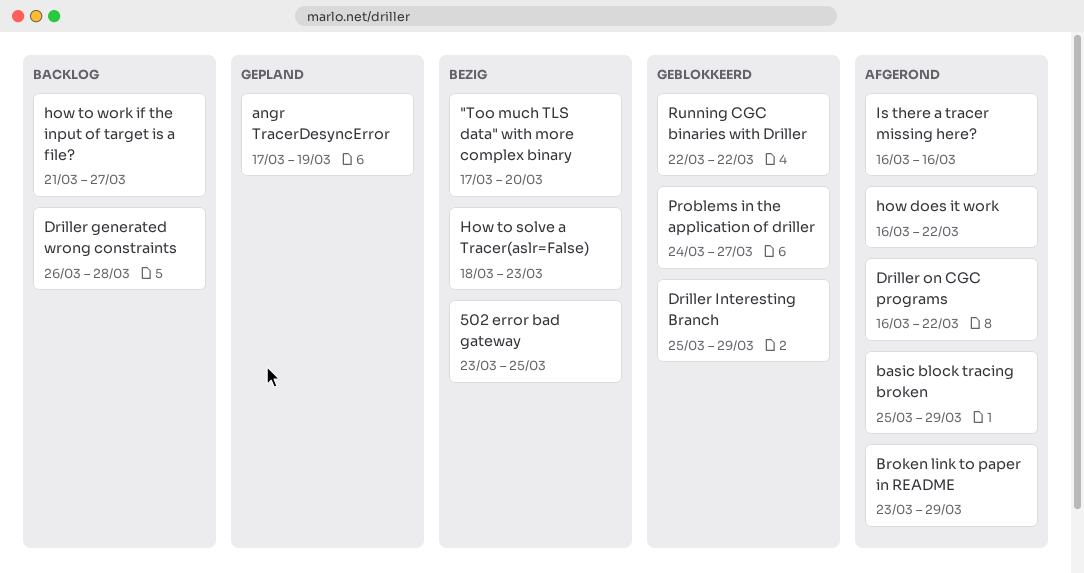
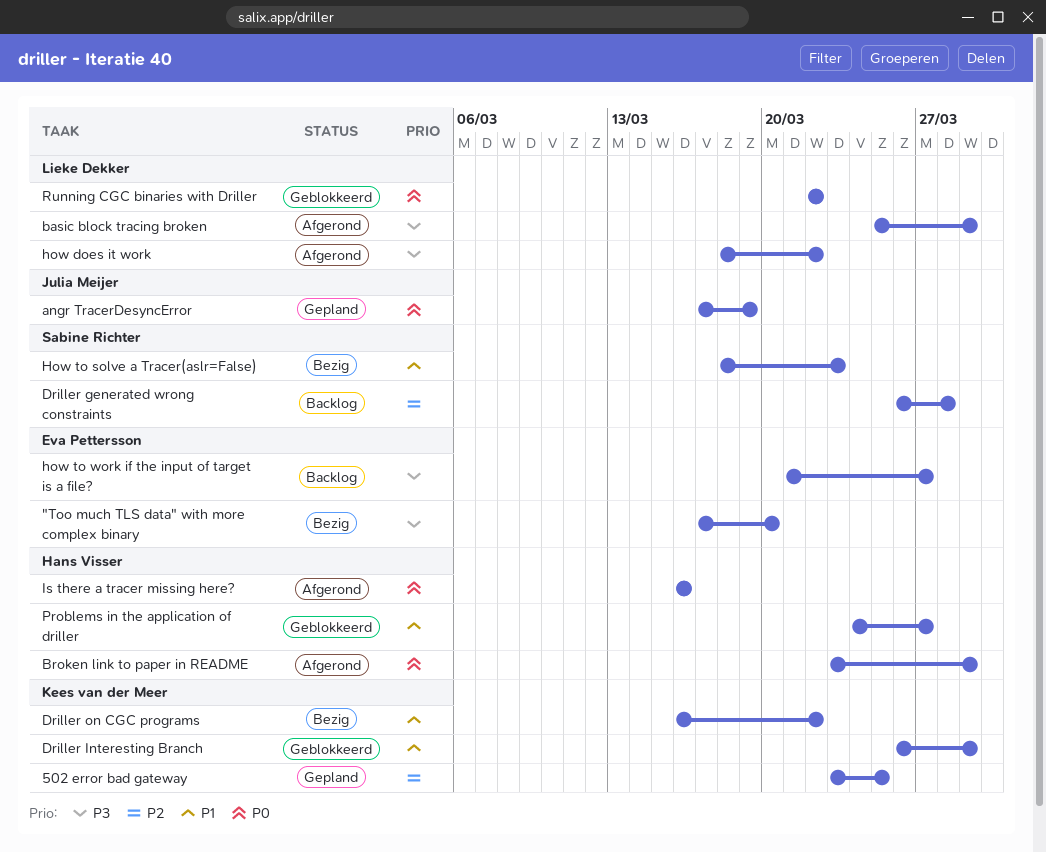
502 error bad gateway, status: Bezig -> Gepland
Driller Interesting Branch, start: Mar 25 -> Mar 26
Driller on CGC programs, status: Afgerond -> Bezig
how does it work, start: Mar 16 -> Mar 18

